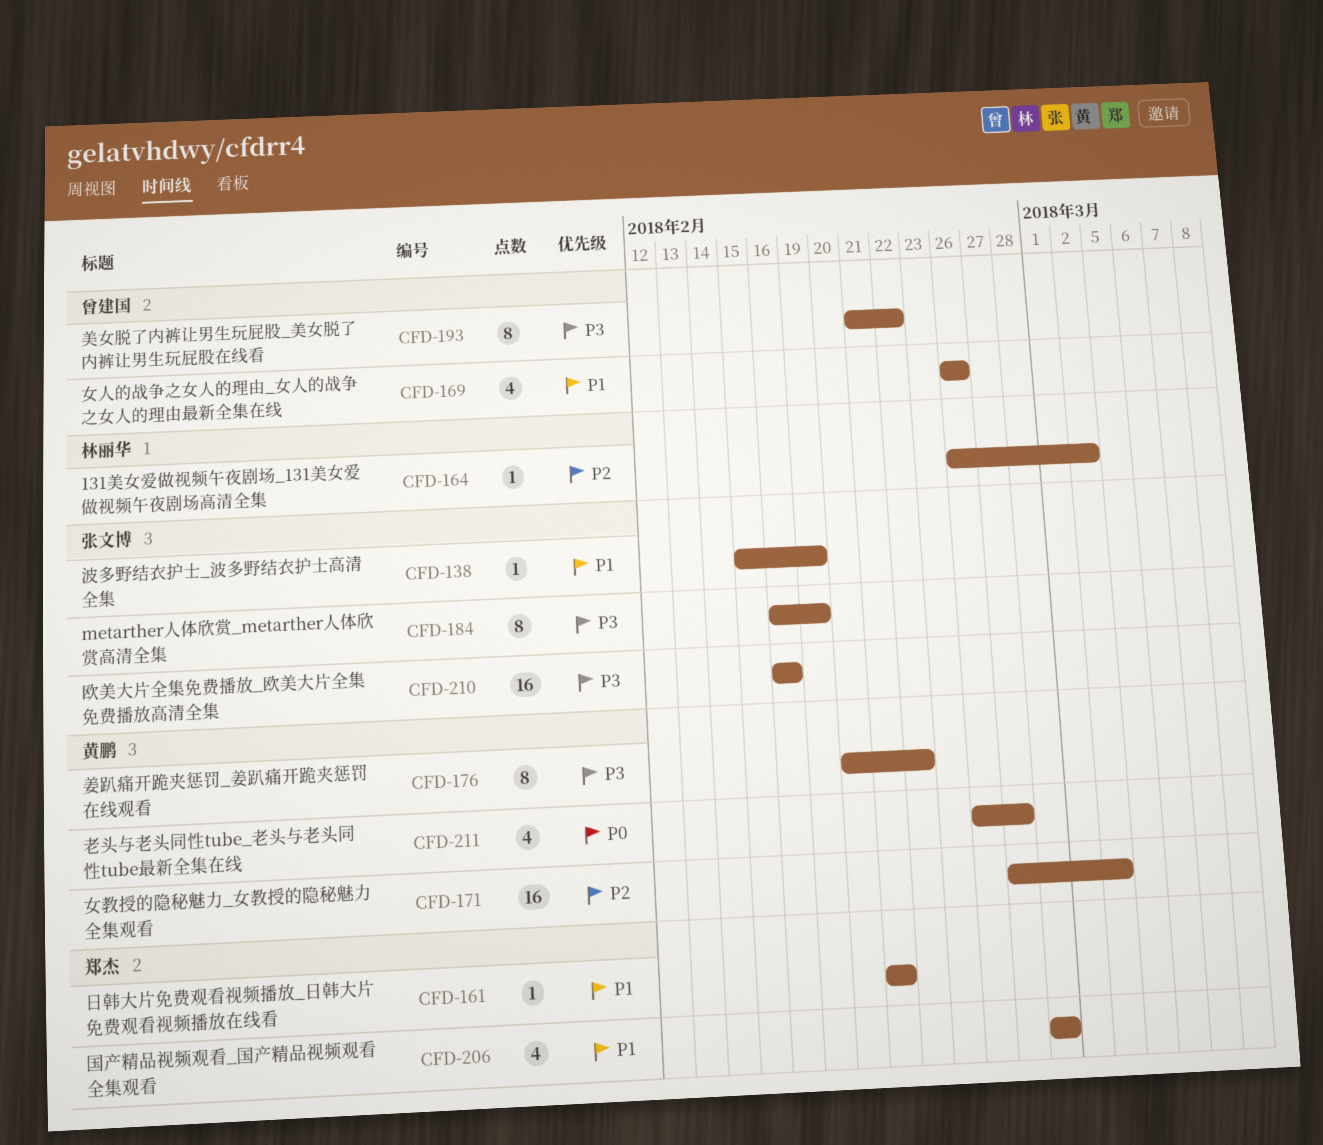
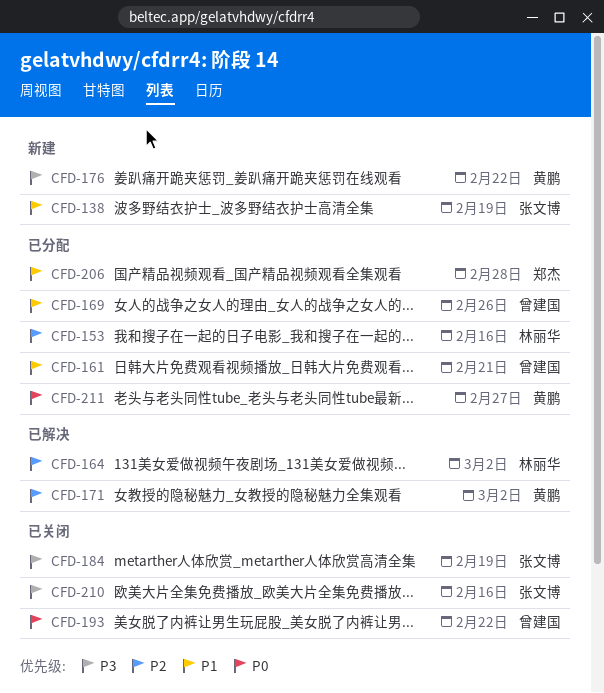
CFD-153: none -> present
CFD-161, owner: 郑杰 -> 曾建国
CFD-193, priority: P3 -> P0

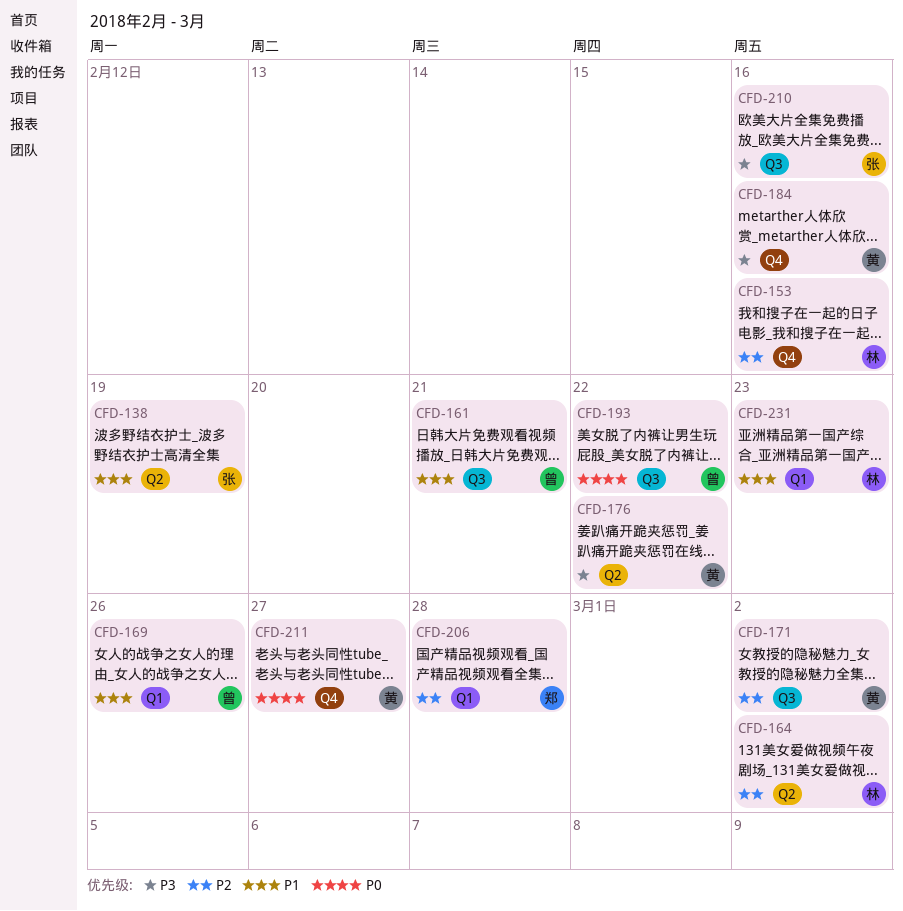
CFD-184, owner: 张文博 -> 黄鹏
CFD-184, due: Feb 19 -> Feb 16
CFD-206, priority: P1 -> P2
CFD-231: none -> present

